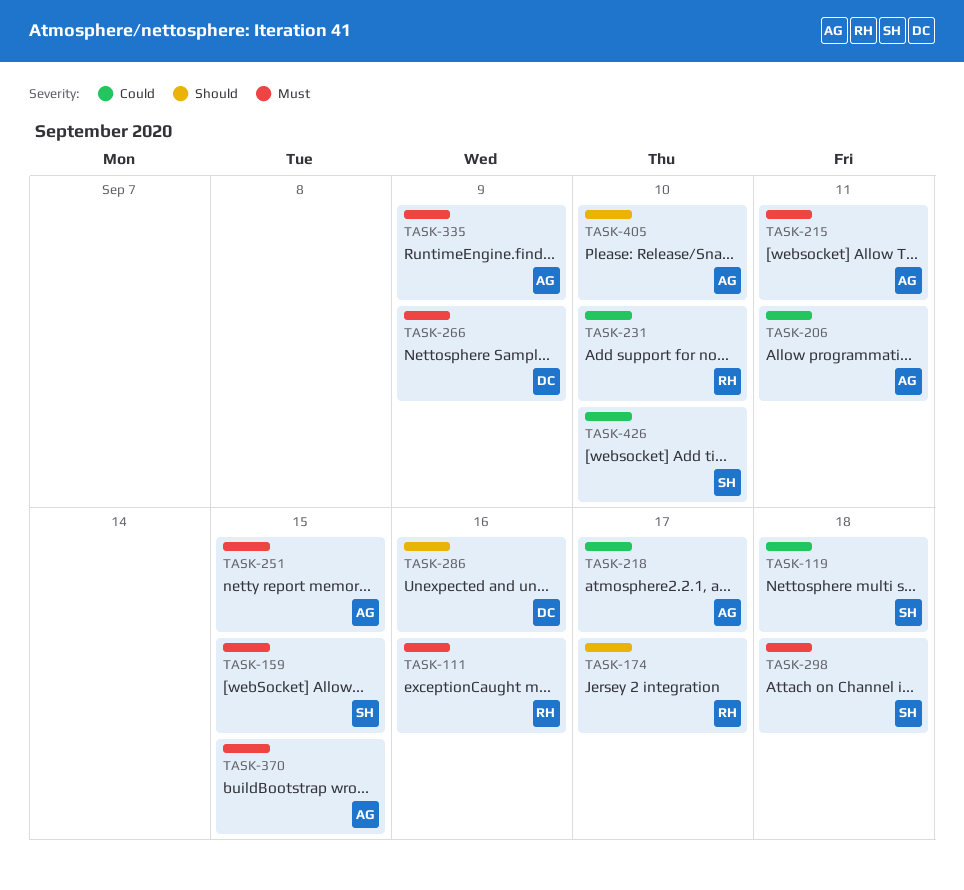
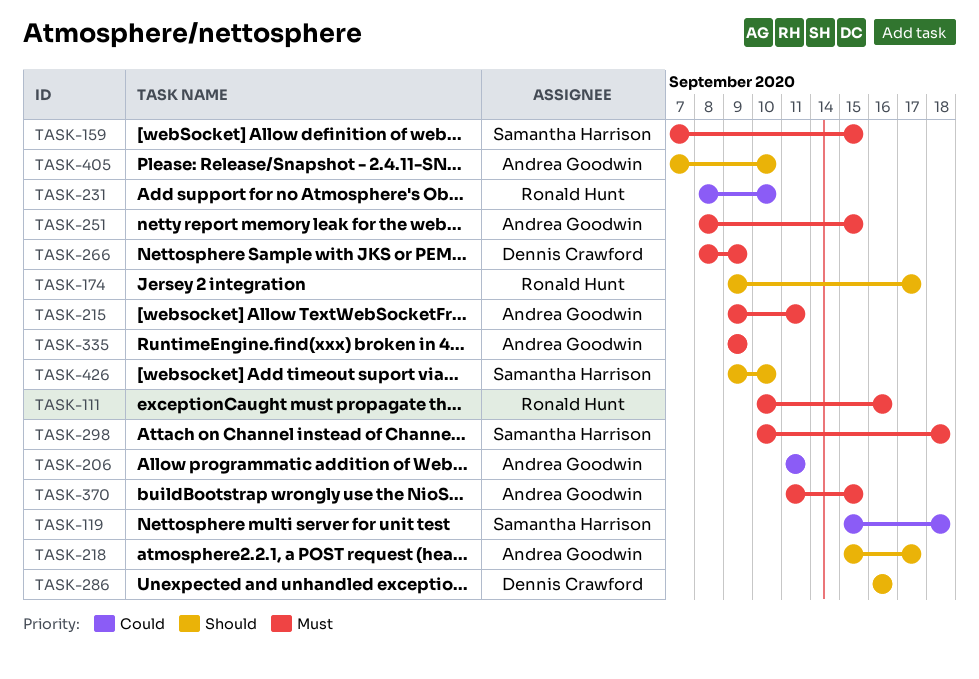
TASK-218, priority: Could -> Should
TASK-426, priority: Could -> Should

